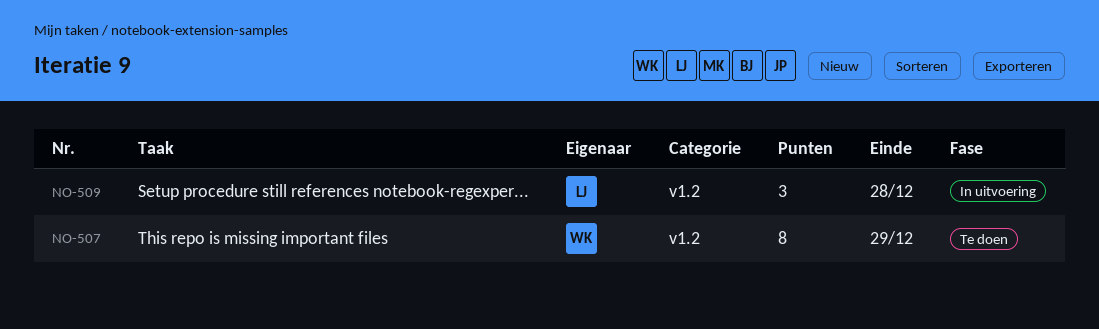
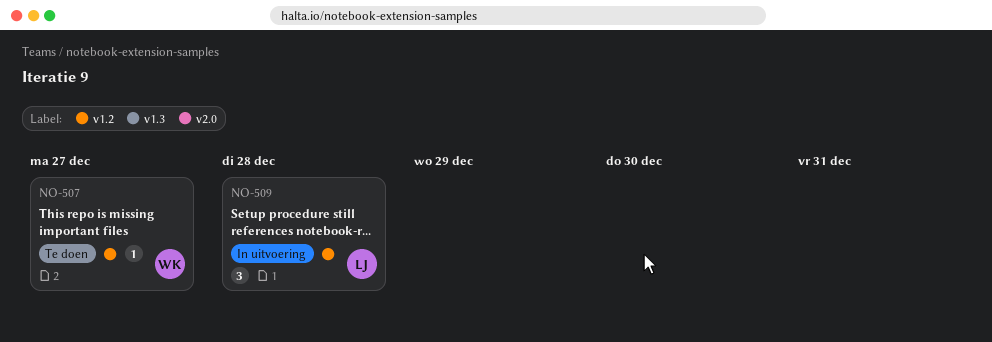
NO-507, estimate: 8 -> 1
NO-507, due: Dec 29 -> Dec 27

